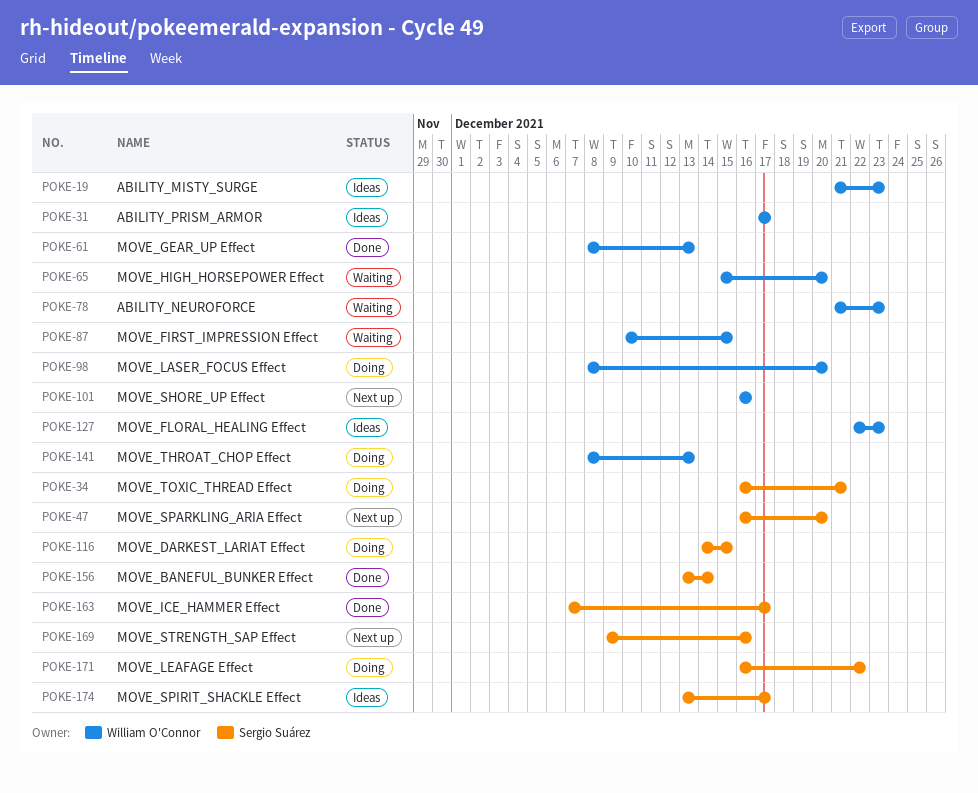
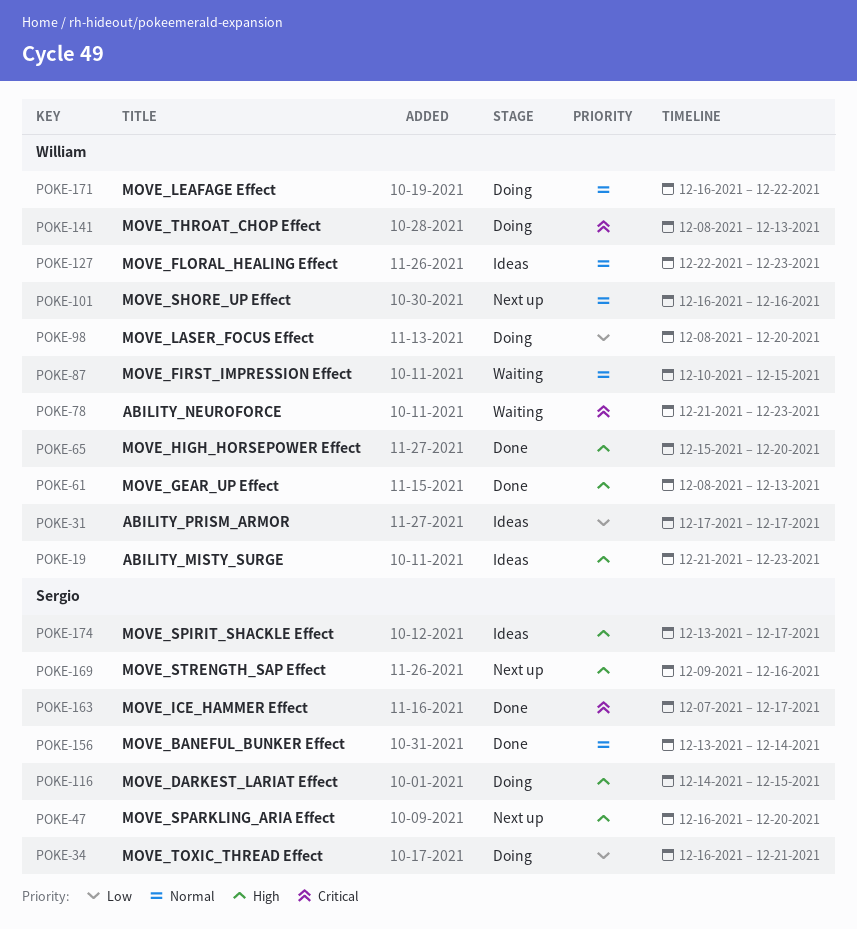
POKE-65, status: Waiting -> Done
POKE-171, owner: Sergio Suárez -> William O'Connor

